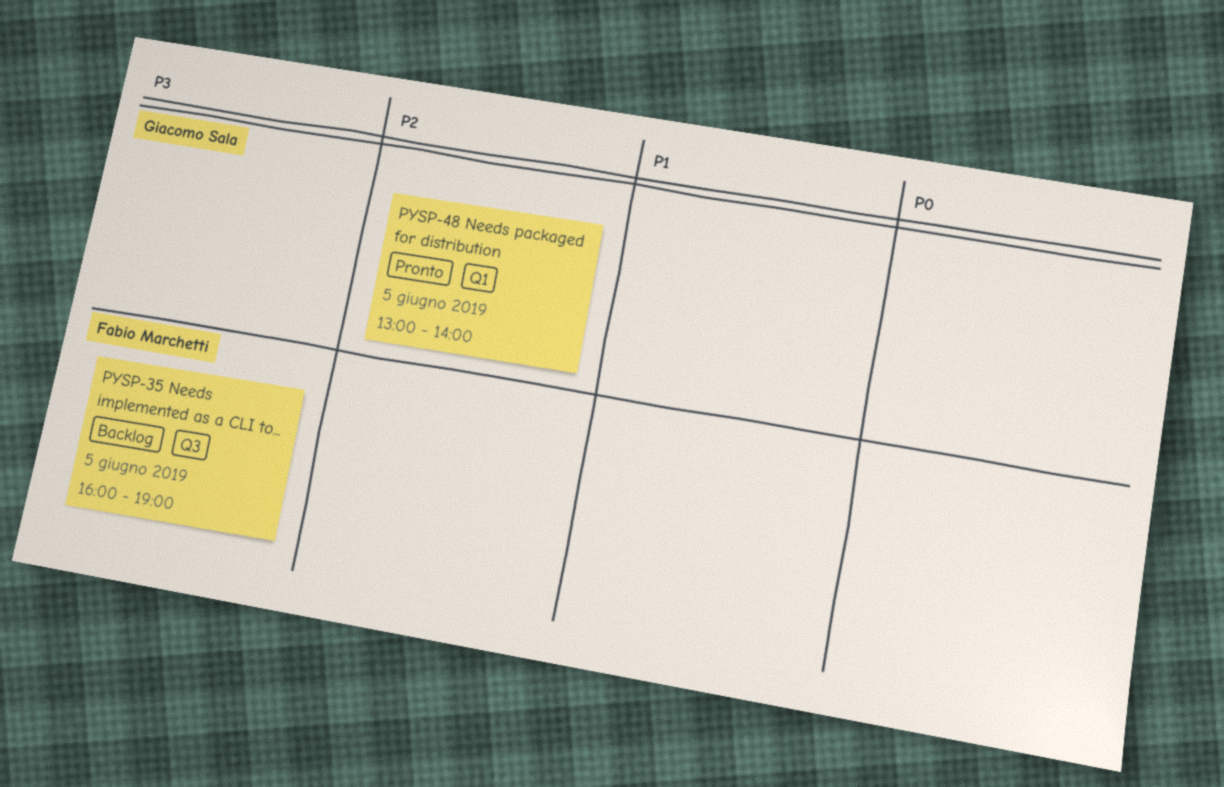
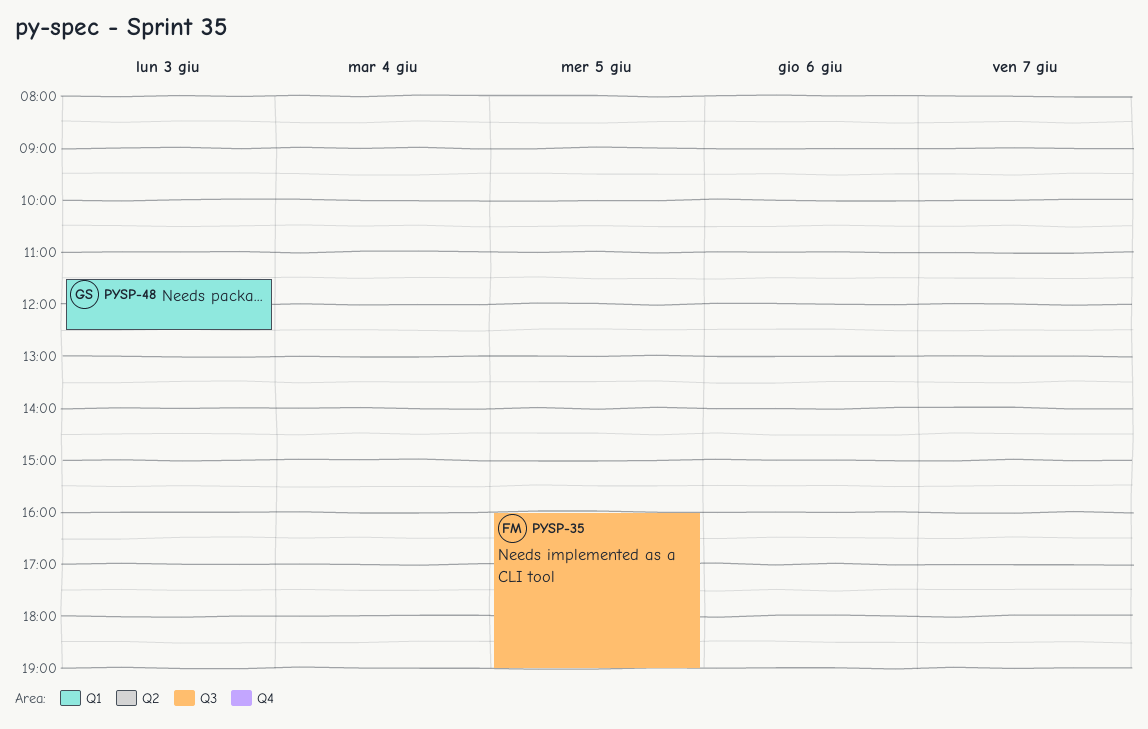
PYSP-48, day: Jun 5 -> Jun 3
PYSP-48, begins: 13:00 -> 11:30
PYSP-48, ends: 14:00 -> 12:30

